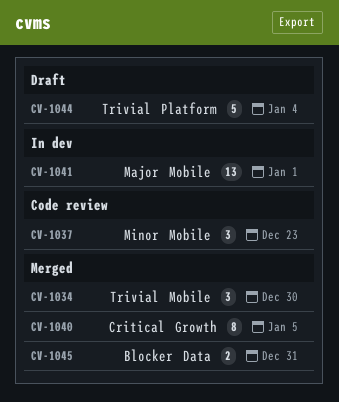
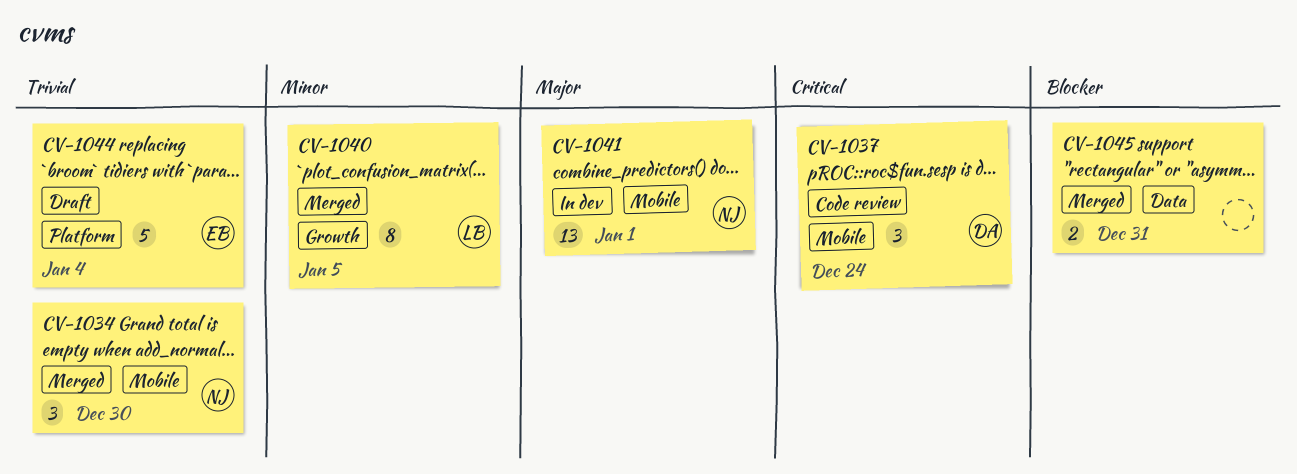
CV-1037, priority: Minor -> Critical
CV-1037, due: Dec 23 -> Dec 24
CV-1040, priority: Critical -> Minor

